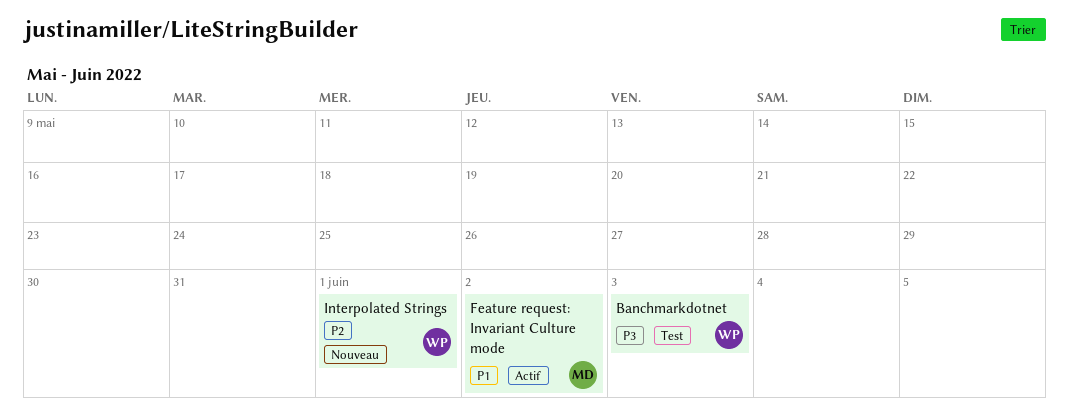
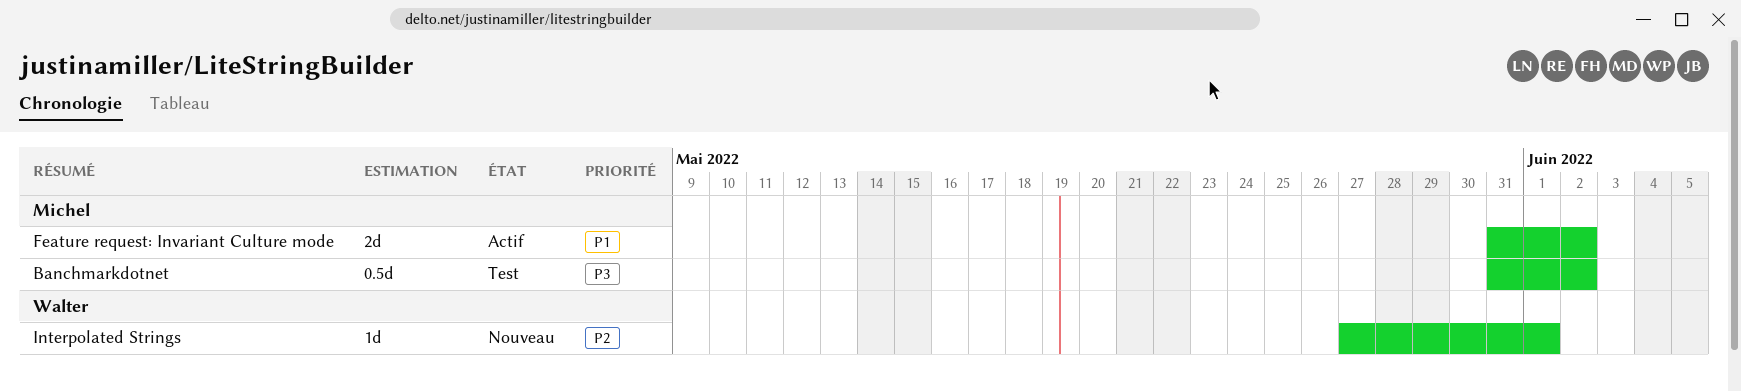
Banchmarkdotnet, owner: Walter -> Michel
Banchmarkdotnet, due: Jun 3 -> Jun 2

